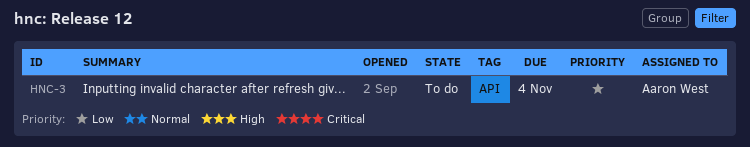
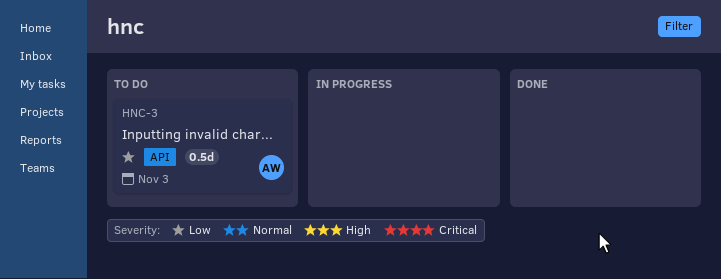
HNC-3, due: Nov 4 -> Nov 3

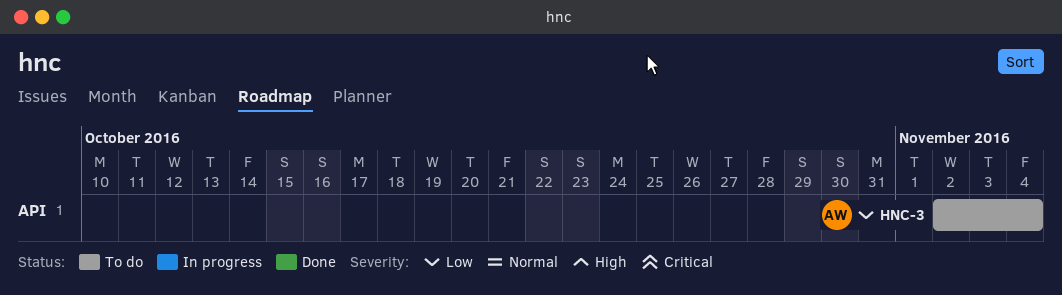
HNC-3, due: Nov 3 -> Nov 4

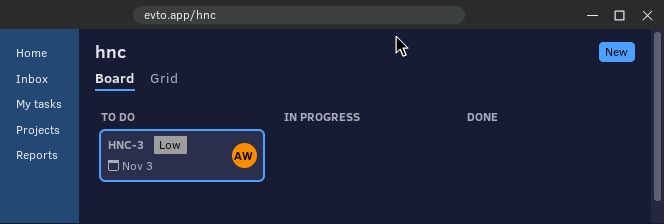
HNC-3, due: Nov 4 -> Nov 3

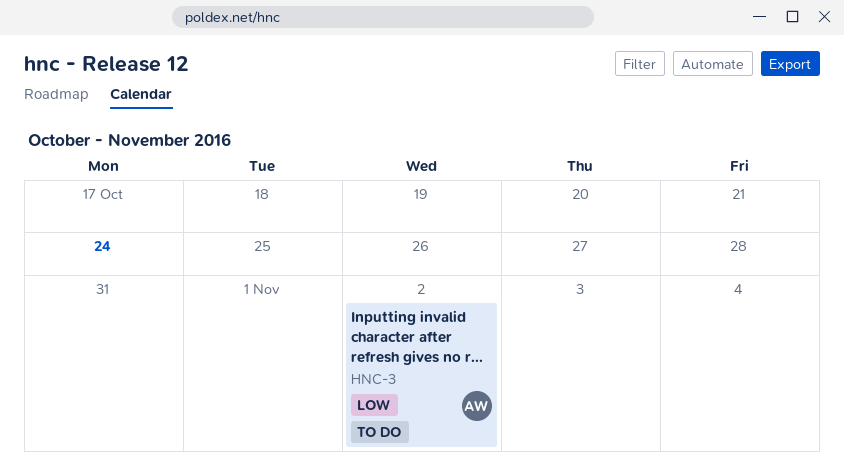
HNC-3, due: Nov 3 -> Nov 2

